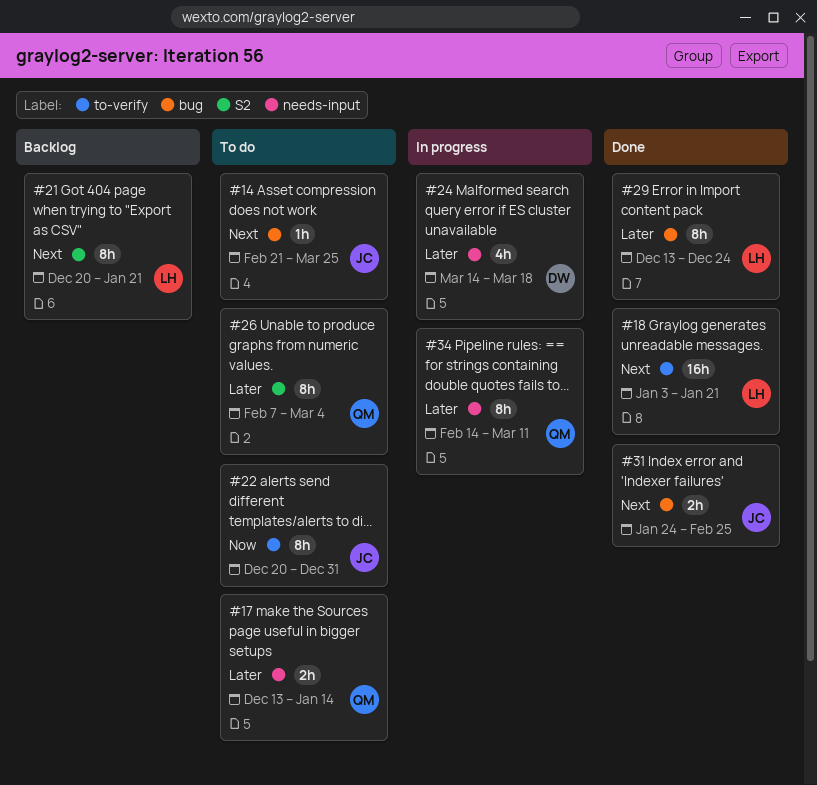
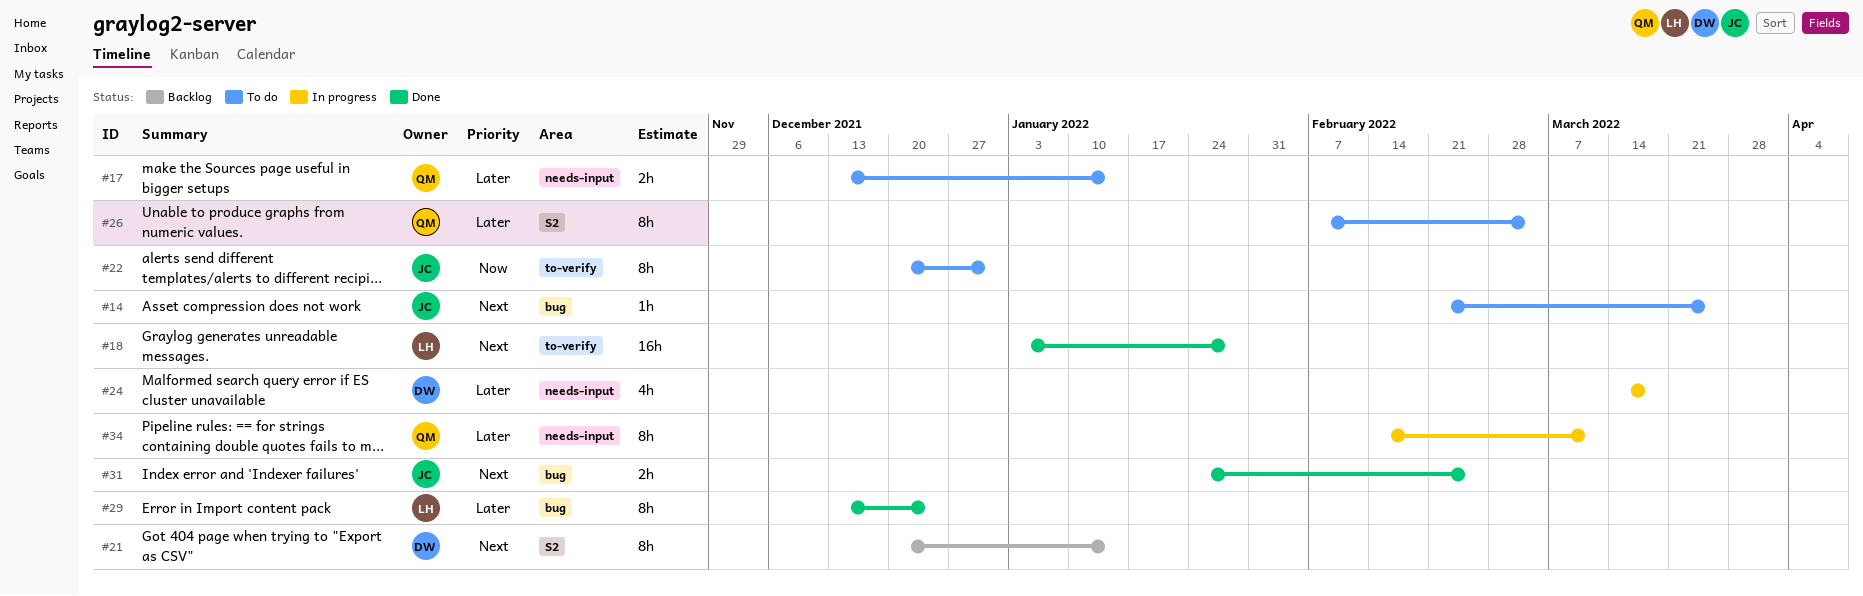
#18, due: Jan 21 -> Jan 28
#21, owner: LH -> DW
#21, due: Jan 21 -> Jan 14

